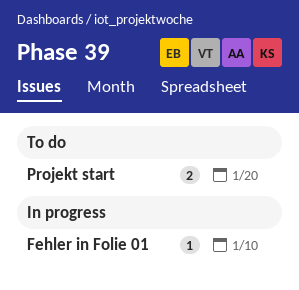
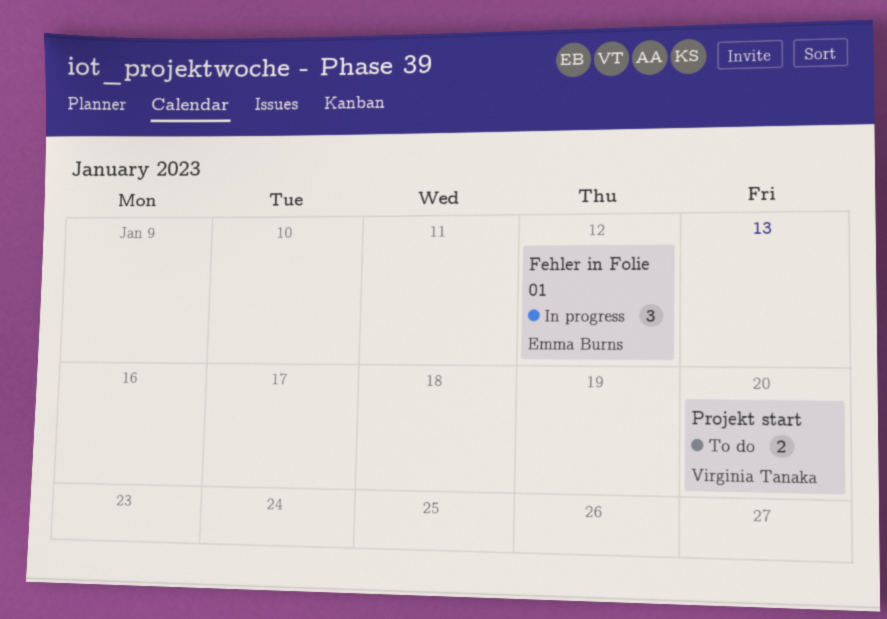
Fehler in Folie 01, estimate: 1 -> 3
Fehler in Folie 01, due: Jan 10 -> Jan 12

